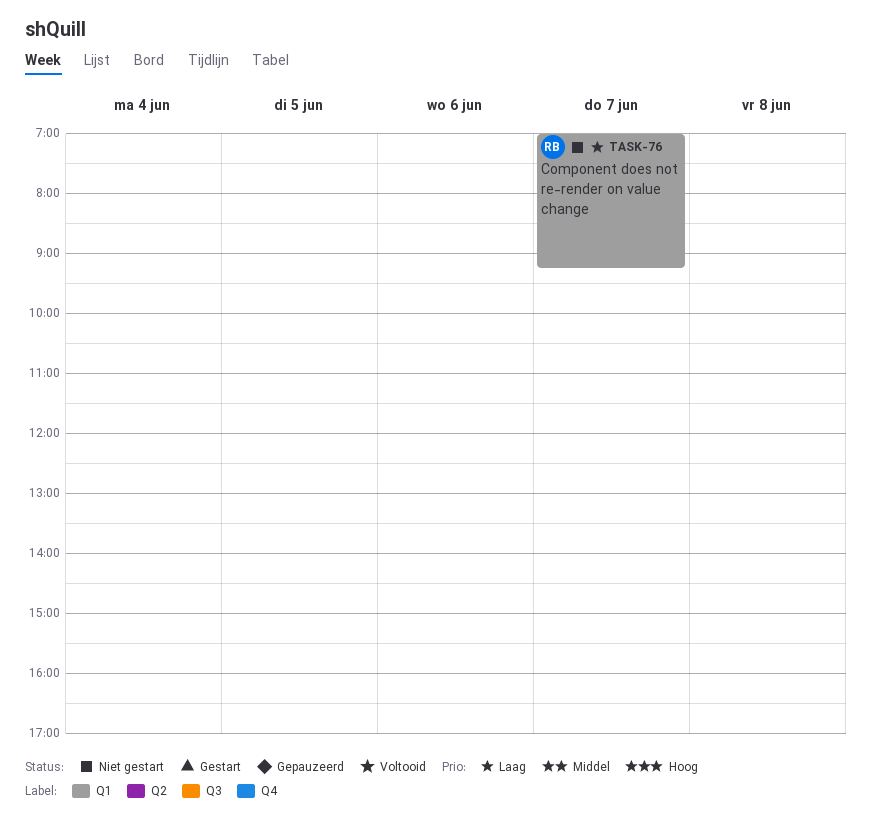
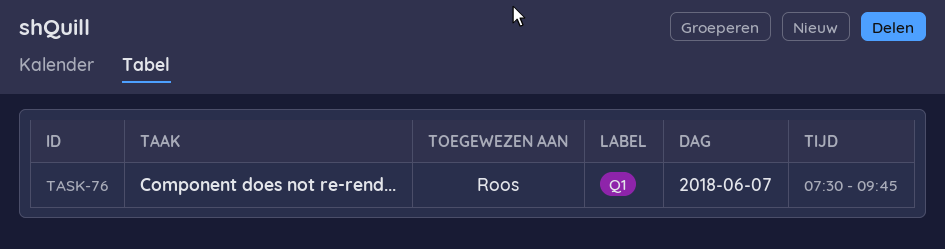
TASK-76, begins: 07:00 -> 07:30
TASK-76, ends: 09:15 -> 09:45

